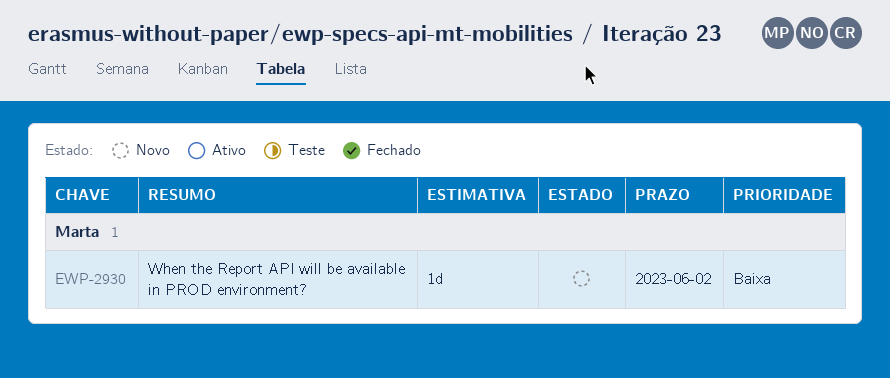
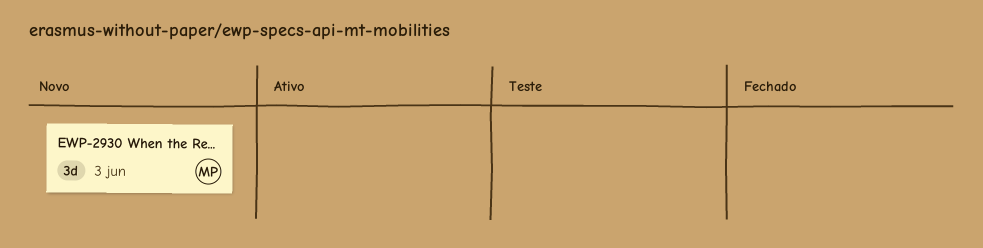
EWP-2930, estimate: 1d -> 3d
EWP-2930, due: Jun 2 -> Jun 3

